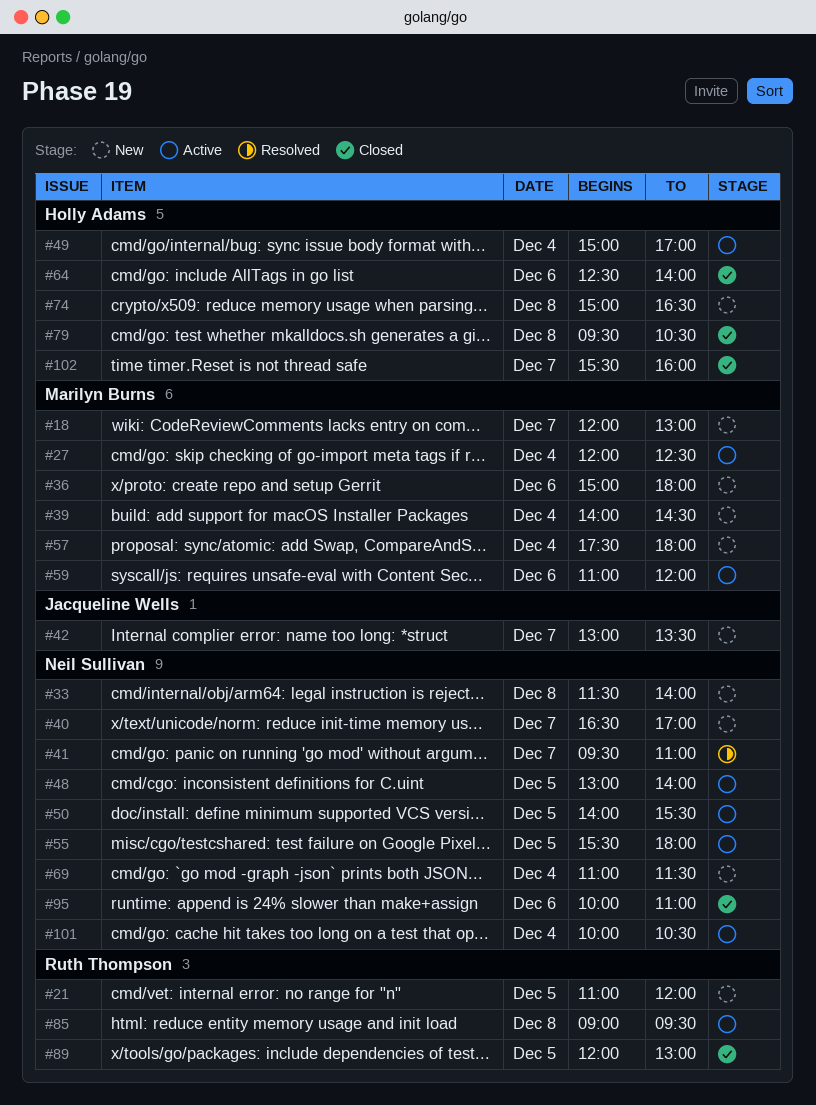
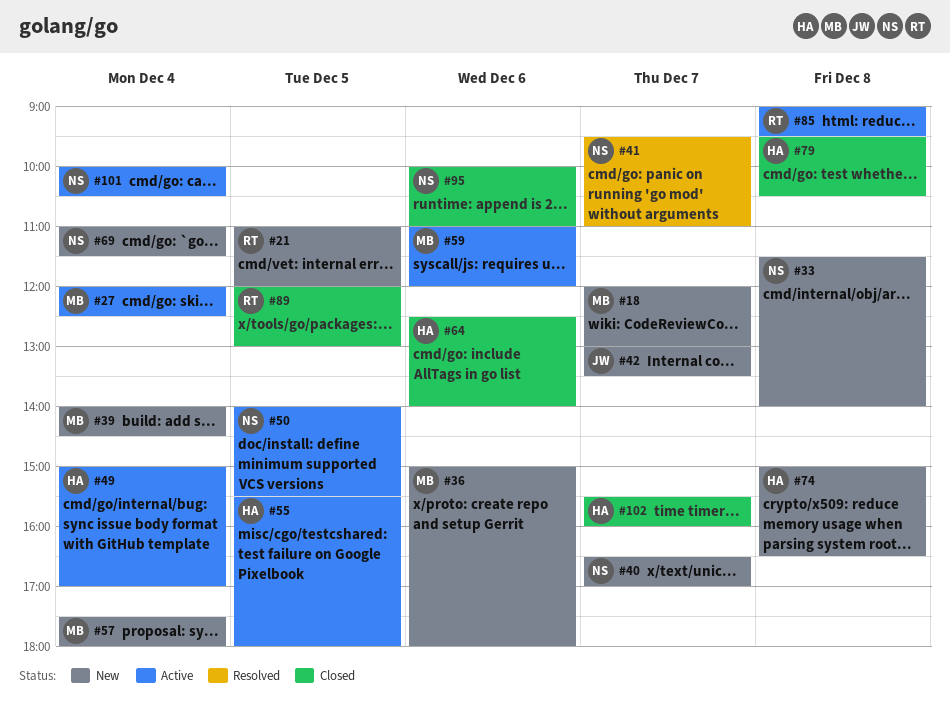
#48: present -> none
#55, owner: Neil Sullivan -> Holly Adams

